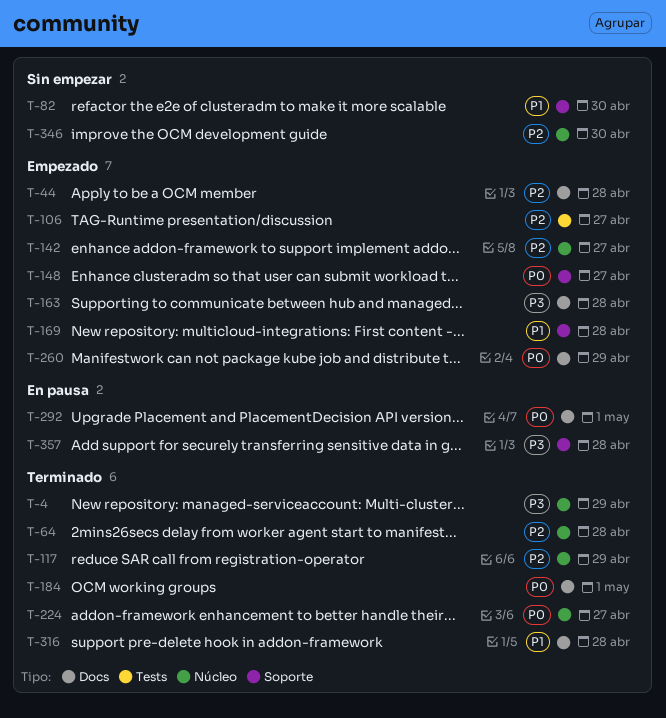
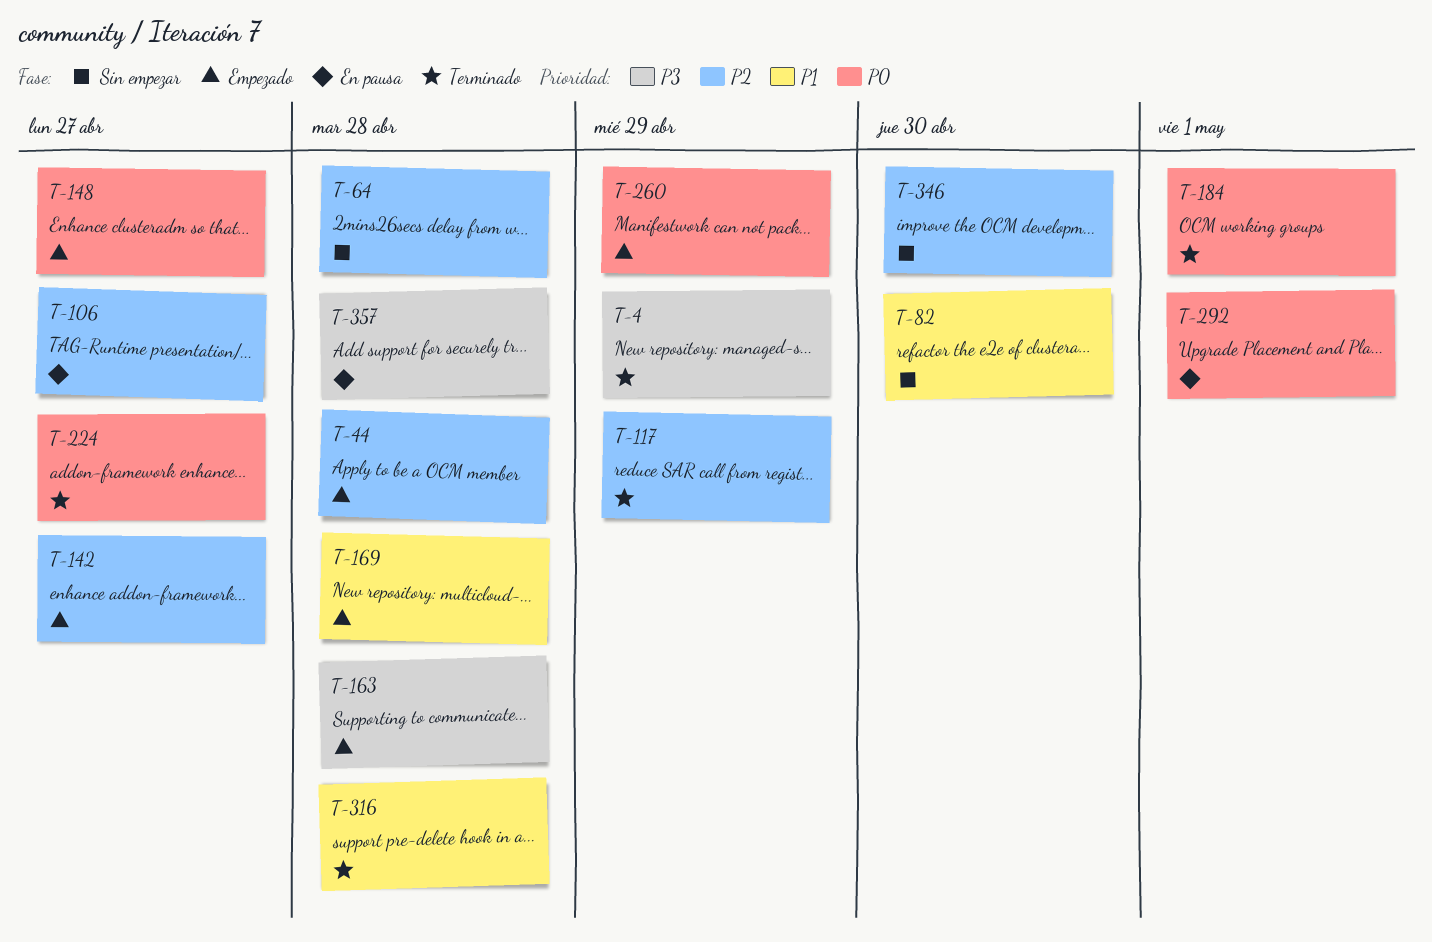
T-64, status: Terminado -> Sin empezar
T-106, status: Empezado -> En pausa

